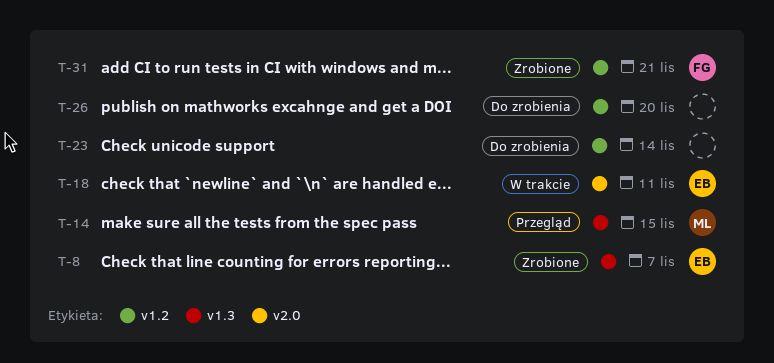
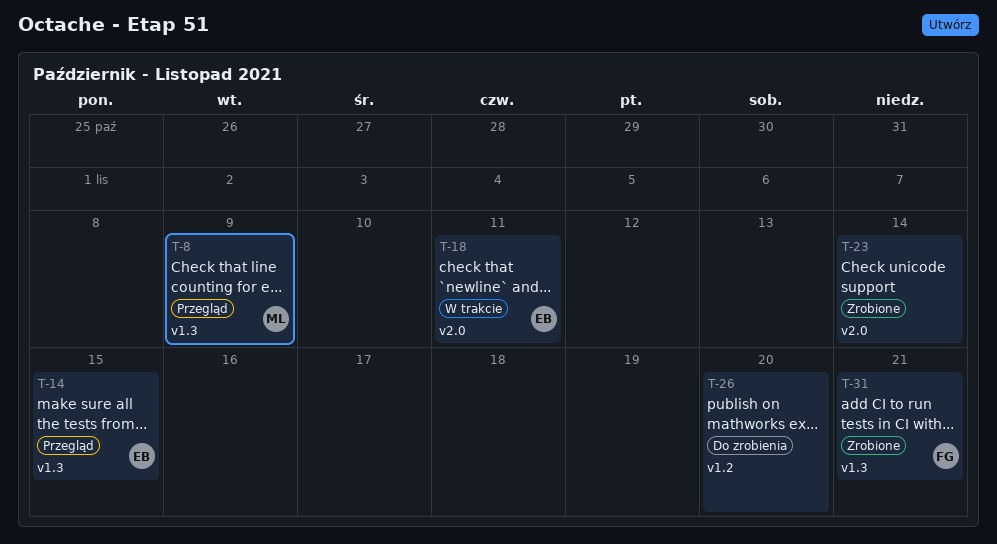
T-8, status: Zrobione -> Przegląd
T-8, owner: EB -> ML
T-8, due: Nov 7 -> Nov 9
T-14, owner: ML -> EB
T-23, status: Do zrobienia -> Zrobione
T-23, label: v1.2 -> v2.0
T-31, label: v1.2 -> v1.3

